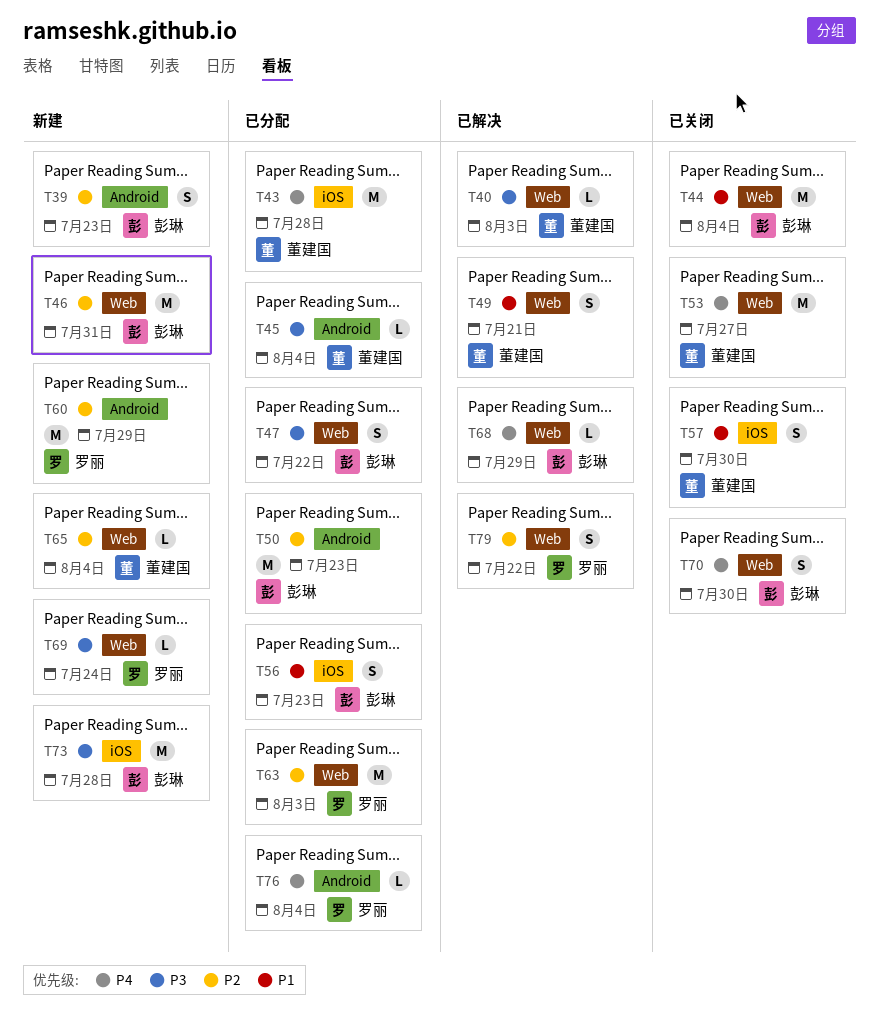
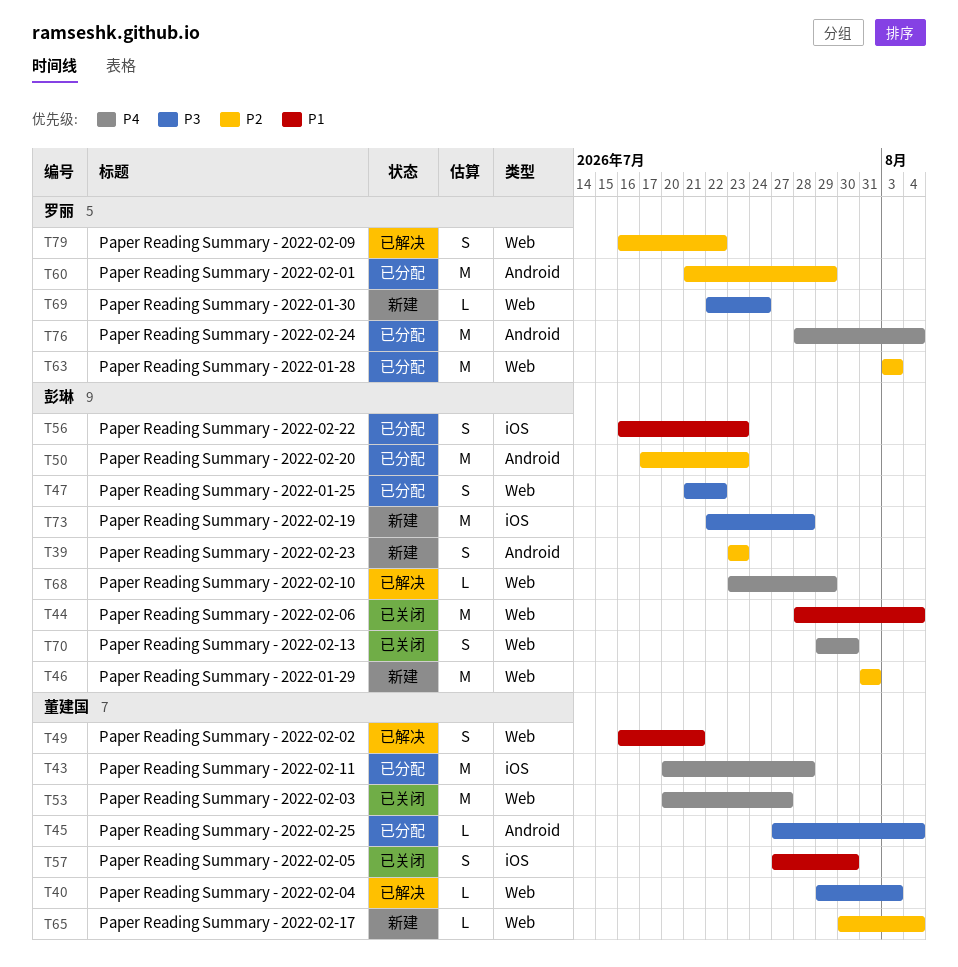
T60, status: 新建 -> 已分配
T76, estimate: L -> M

